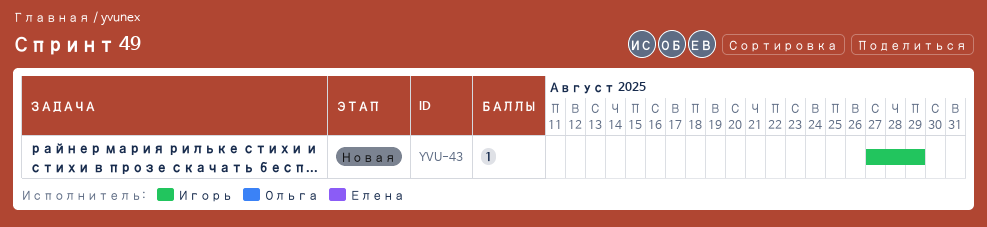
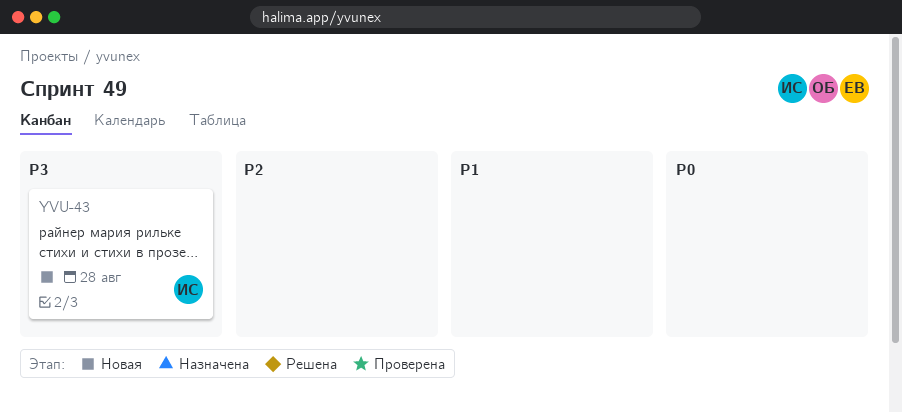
YVU-43, due: Aug 29 -> Aug 28

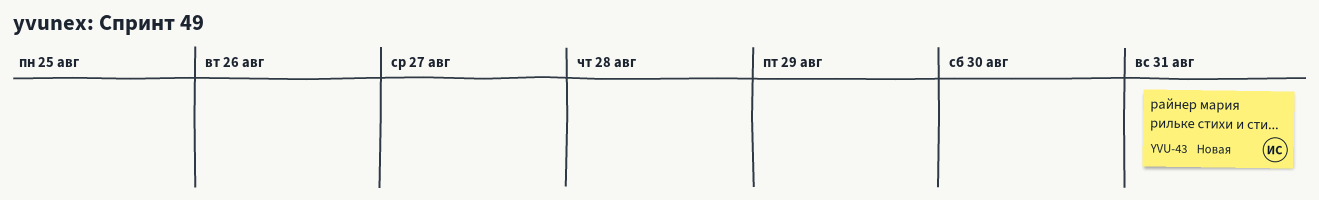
YVU-43, due: Aug 28 -> Aug 31

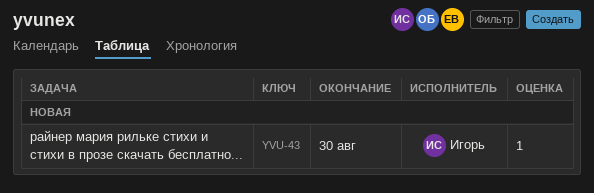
YVU-43, due: Aug 31 -> Aug 30

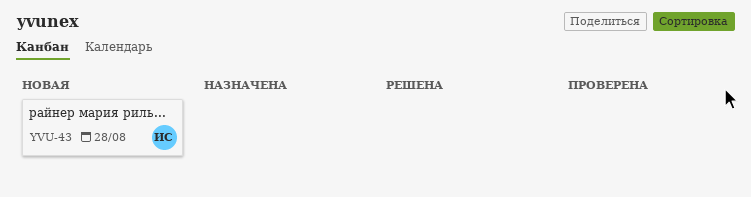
YVU-43, due: Aug 30 -> Aug 28

